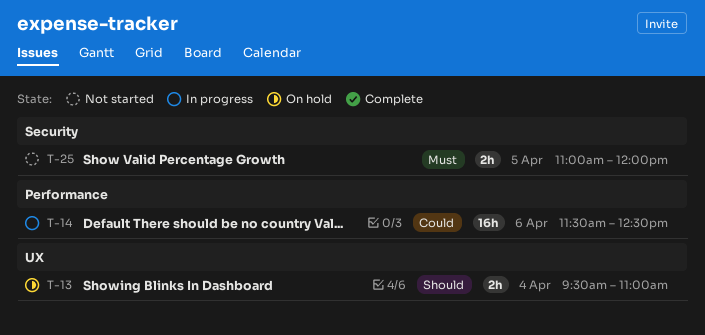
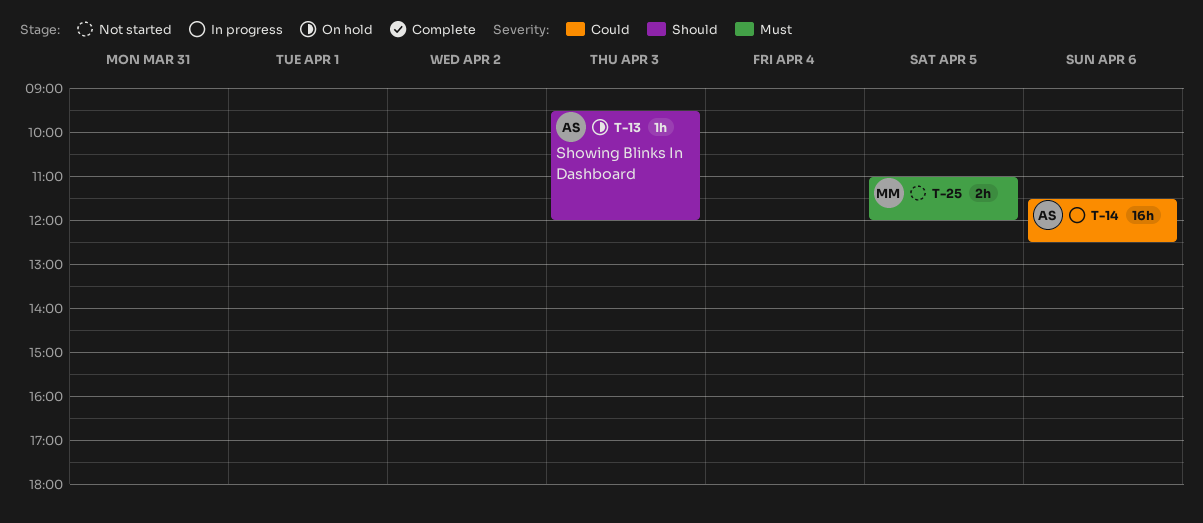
T-13, estimate: 2h -> 1h
T-13, day: Apr 4 -> Apr 3
T-13, ends: 11:00 -> 12:00

